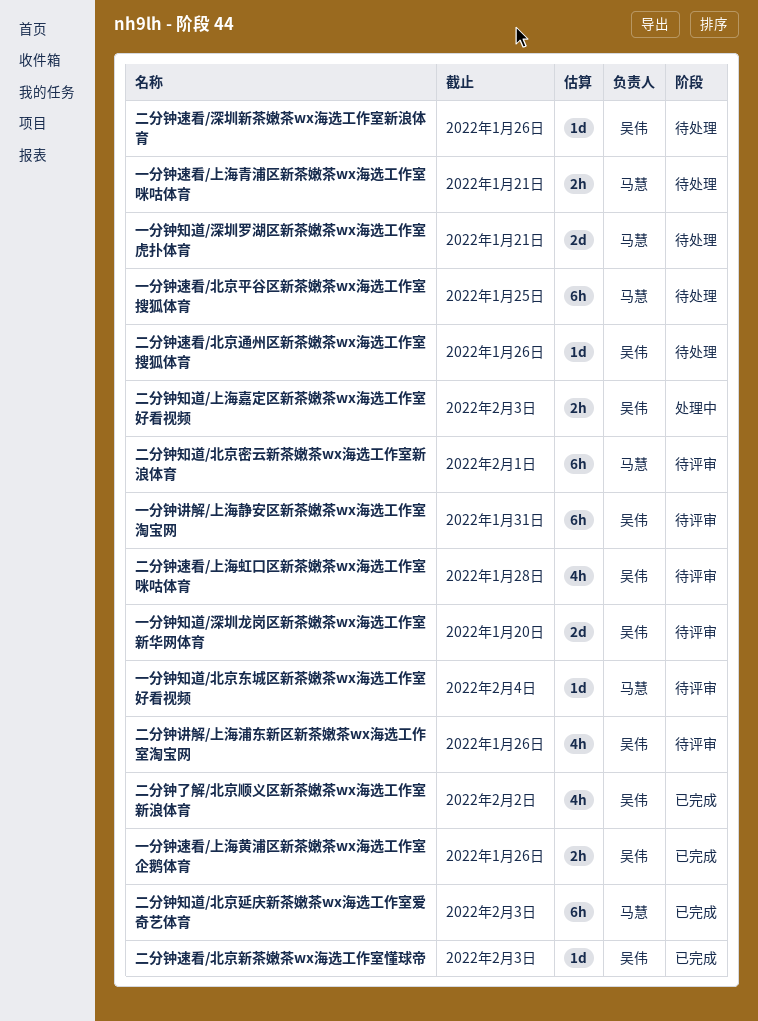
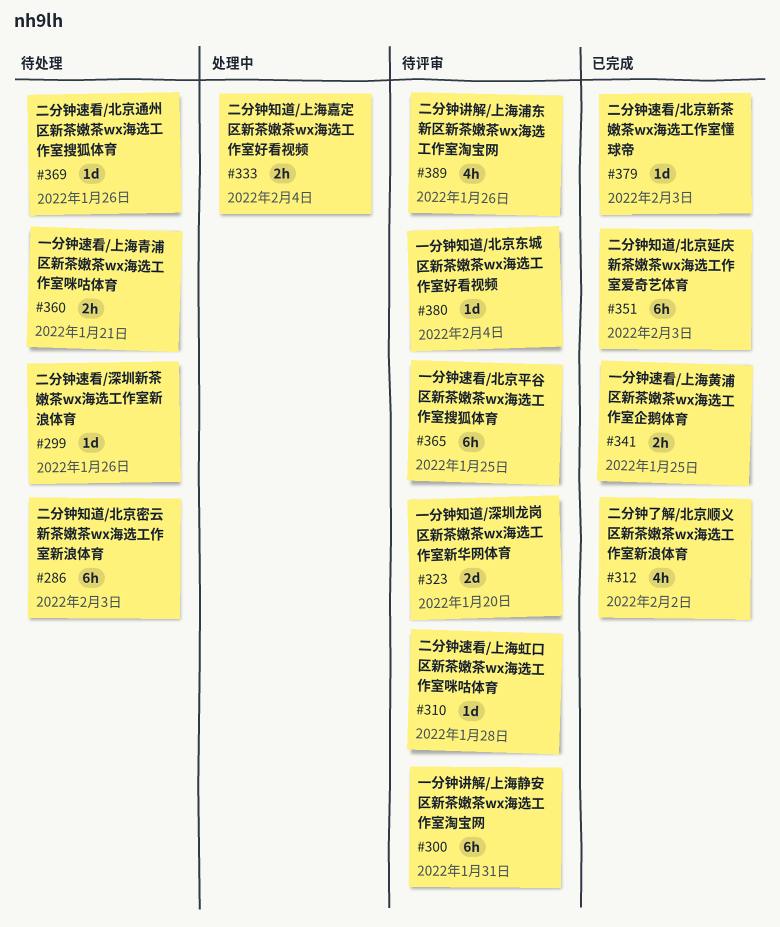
一分钟知道/深圳罗湖区新茶嫩茶wx海选工作室虎扑体育: present -> none
一分钟速看/上海黄浦区新茶嫩茶wx海选工作室企鹅体育, due: Jan 26 -> Jan 25
一分钟速看/北京平谷区新茶嫩茶wx海选工作室搜狐体育, status: 待处理 -> 待评审
二分钟知道/上海嘉定区新茶嫩茶wx海选工作室好看视频, due: Feb 3 -> Feb 4
二分钟知道/北京密云新茶嫩茶wx海选工作室新浪体育, status: 待评审 -> 待处理
二分钟知道/北京密云新茶嫩茶wx海选工作室新浪体育, due: Feb 1 -> Feb 3
二分钟速看/上海虹口区新茶嫩茶wx海选工作室咪咕体育, estimate: 4h -> 1d

